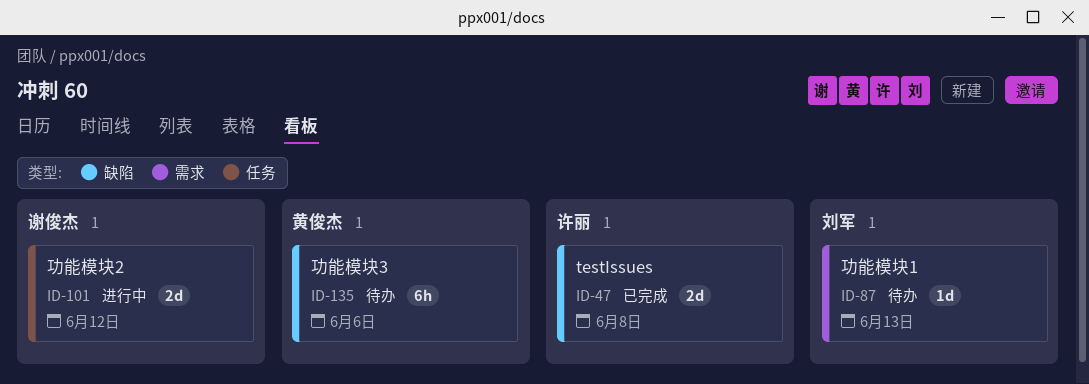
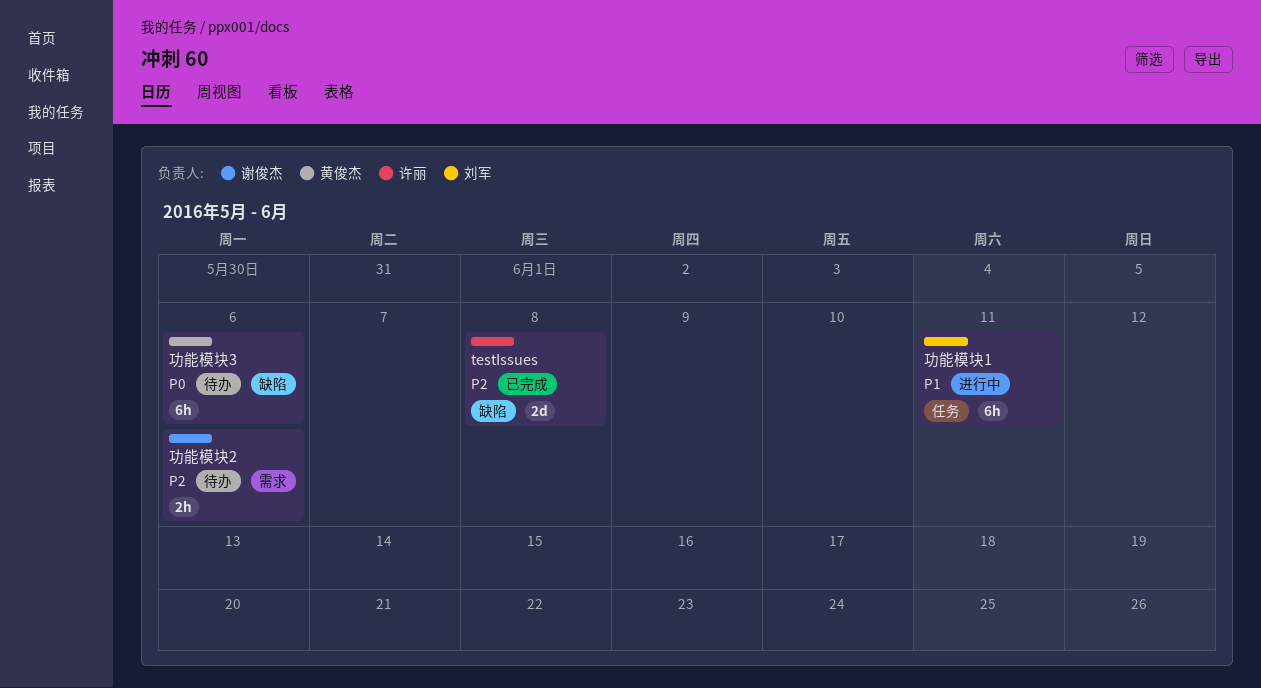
功能模块1, status: 待办 -> 进行中
功能模块1, label: 需求 -> 任务
功能模块1, estimate: 1d -> 6h
功能模块1, due: Jun 13 -> Jun 11
功能模块2, status: 进行中 -> 待办
功能模块2, label: 任务 -> 需求
功能模块2, estimate: 2d -> 2h
功能模块2, due: Jun 12 -> Jun 6

